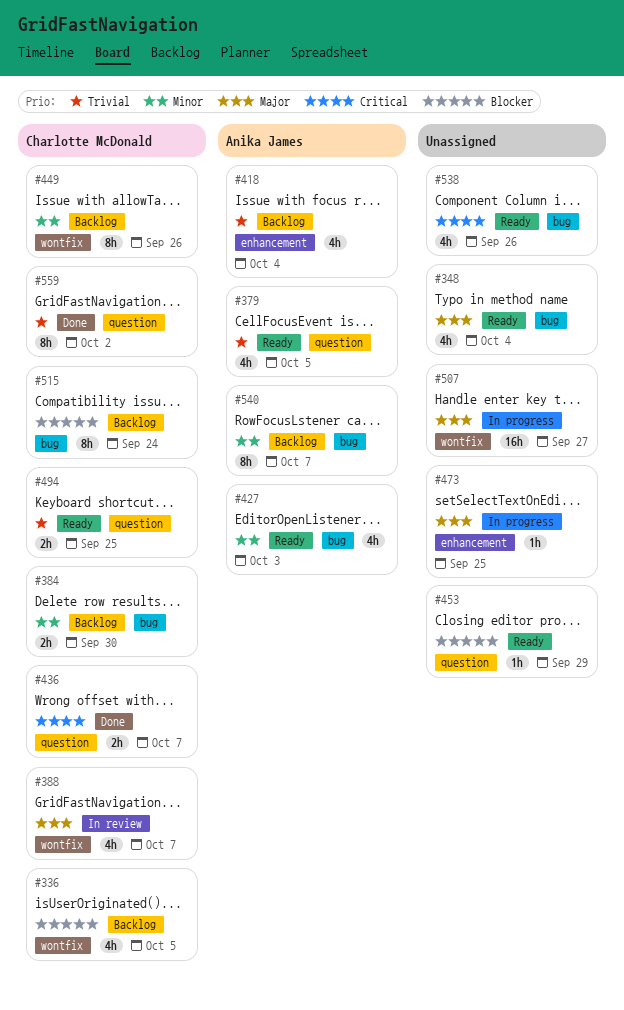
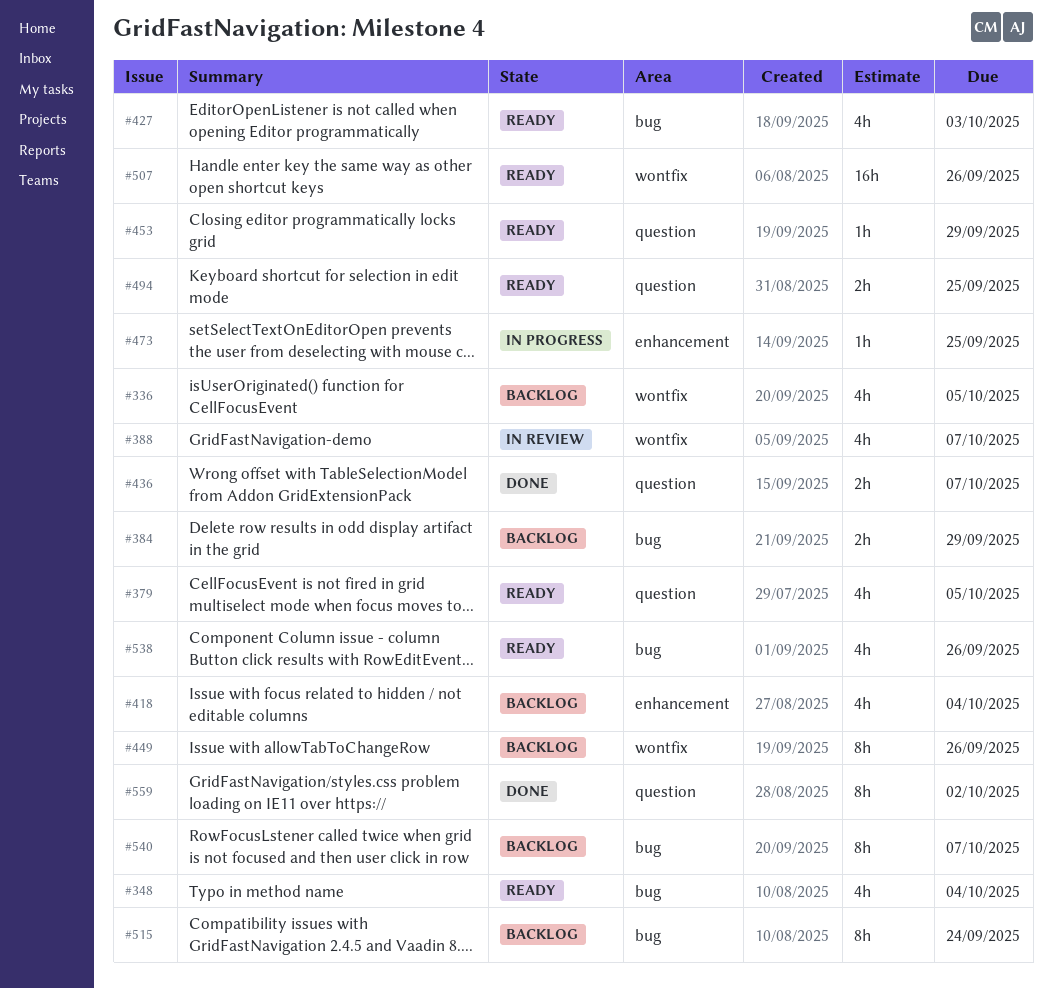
#384, due: Sep 30 -> Sep 29
#507, status: In progress -> Ready
#507, due: Sep 27 -> Sep 26

